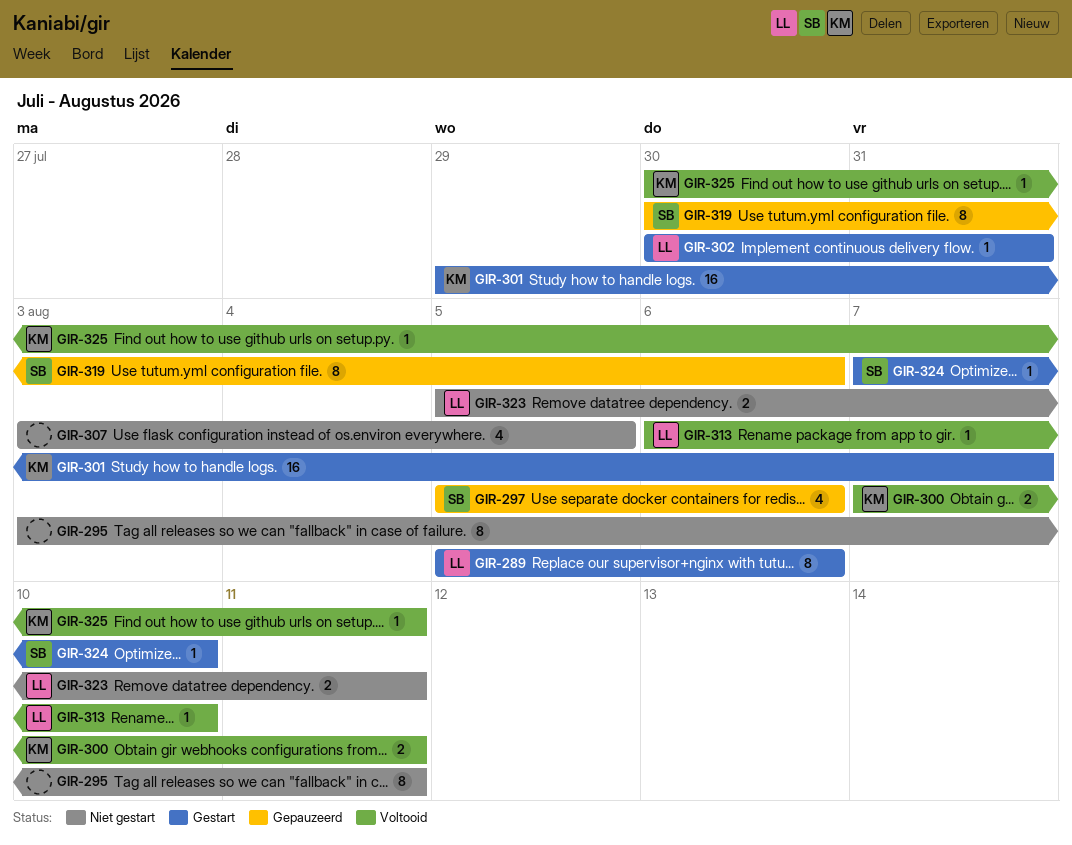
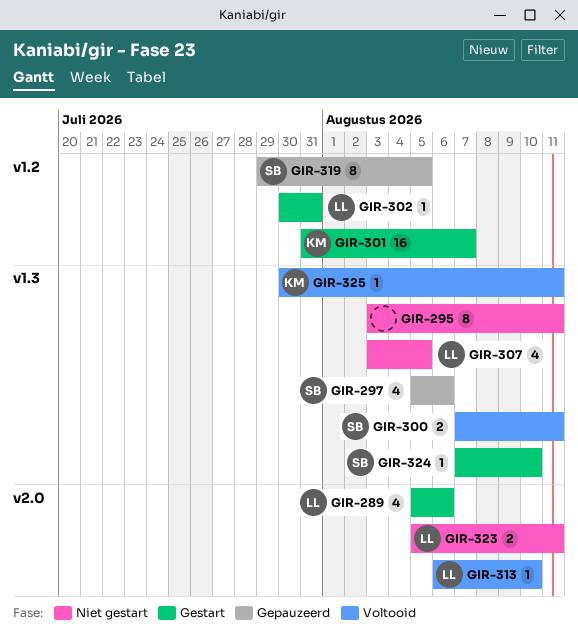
GIR-289, estimate: 8 -> 4
GIR-300, owner: KM -> SB
GIR-301, start: Jul 29 -> Jul 31
GIR-307, owner: none -> LL
GIR-319, start: Jul 30 -> Jul 29
GIR-319, due: Aug 6 -> Aug 5

